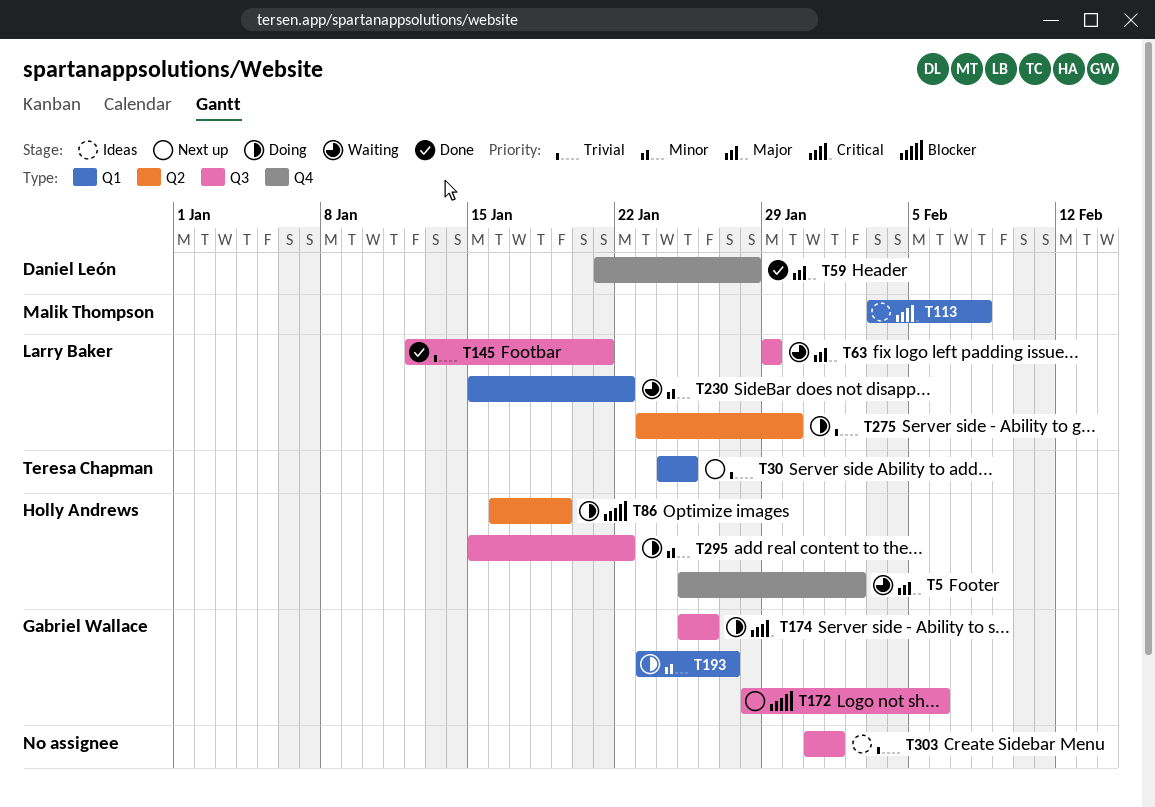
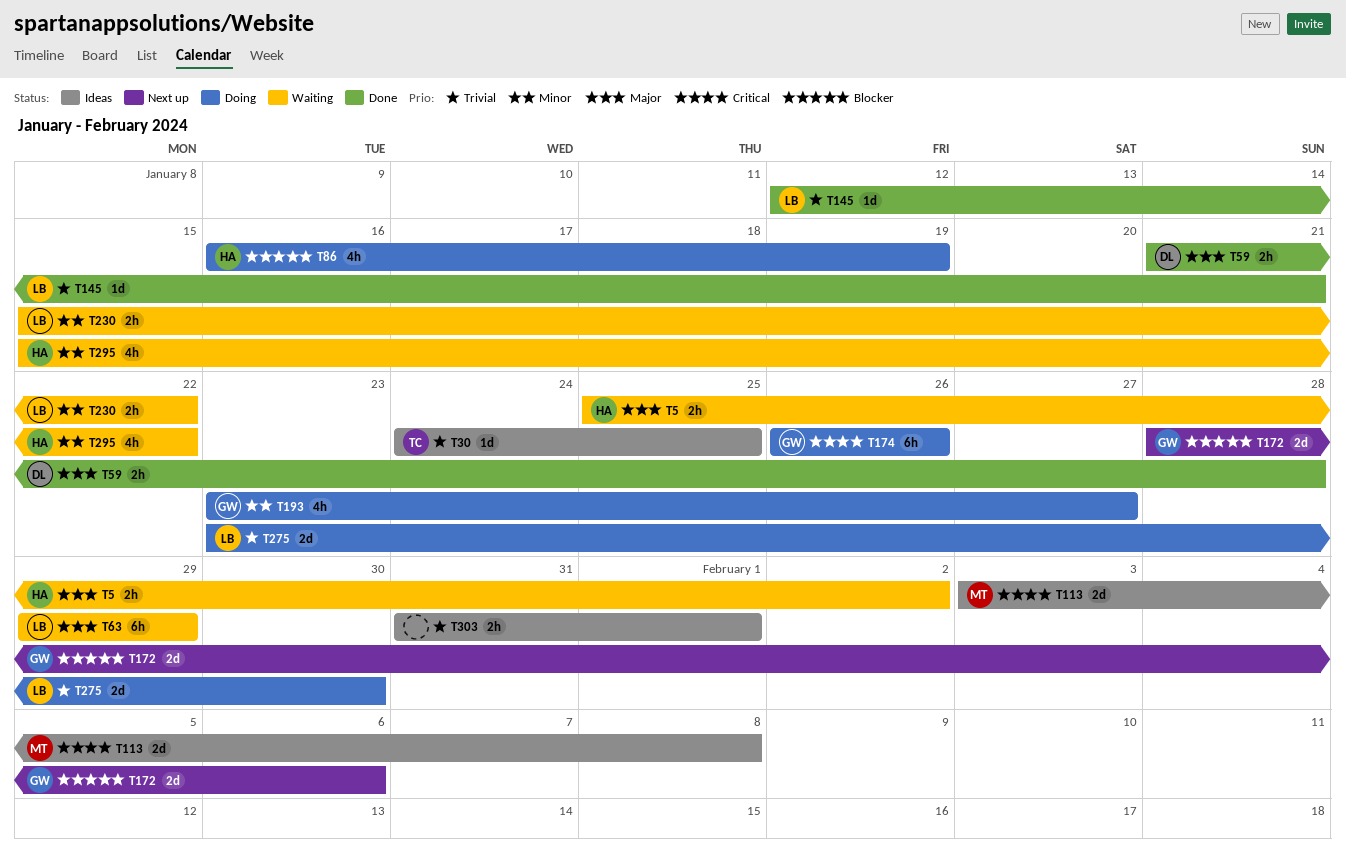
T30, status: Next up -> Ideas
T174, start: Jan 25 -> Jan 26
T295, status: Doing -> Waiting

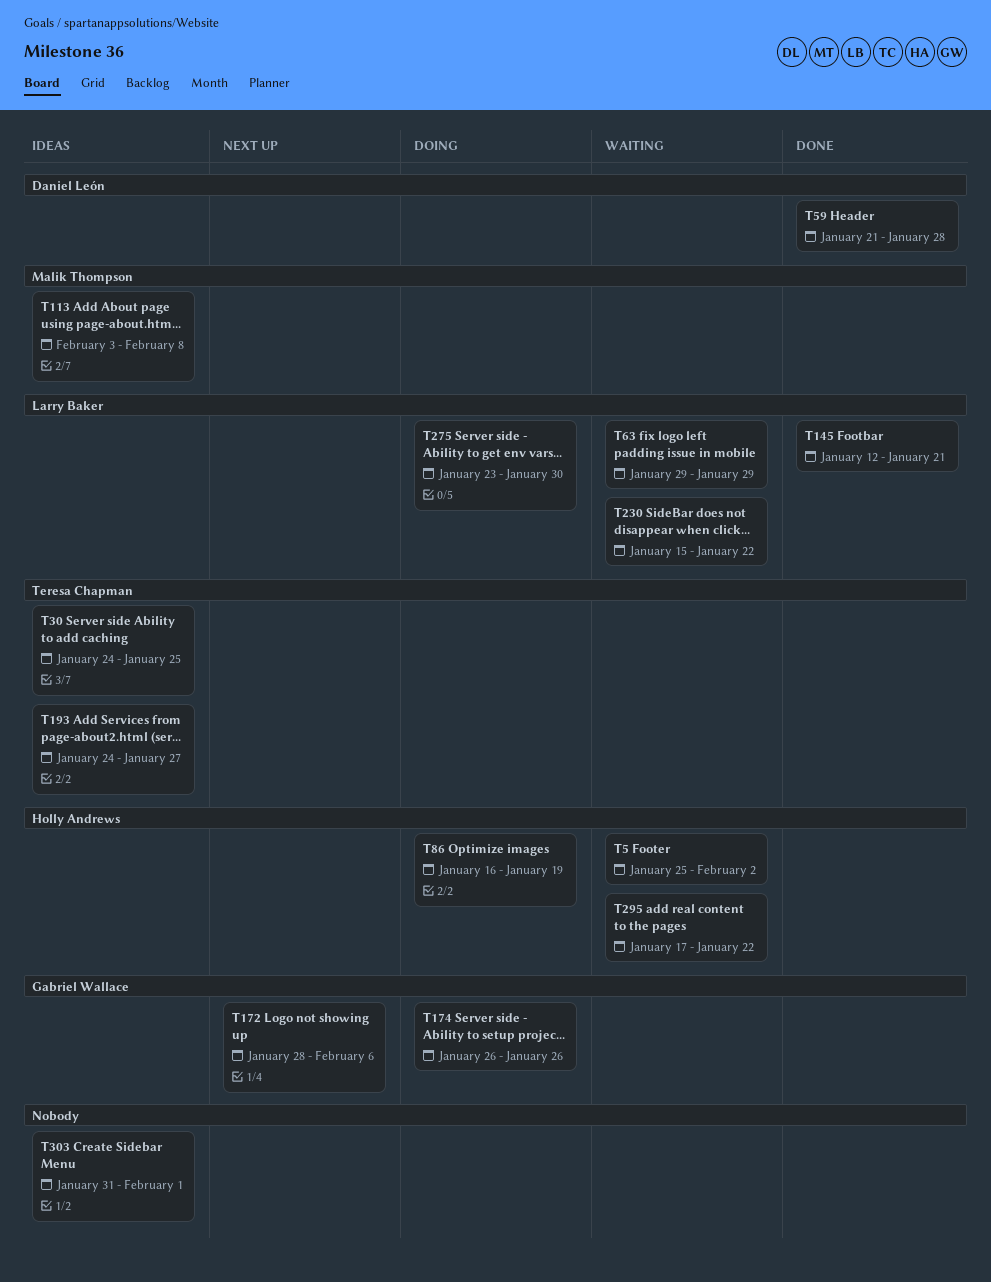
T193, status: Doing -> Ideas
T193, owner: Gabriel Wallace -> Teresa Chapman
T193, start: Jan 23 -> Jan 24
T295, start: Jan 15 -> Jan 17

